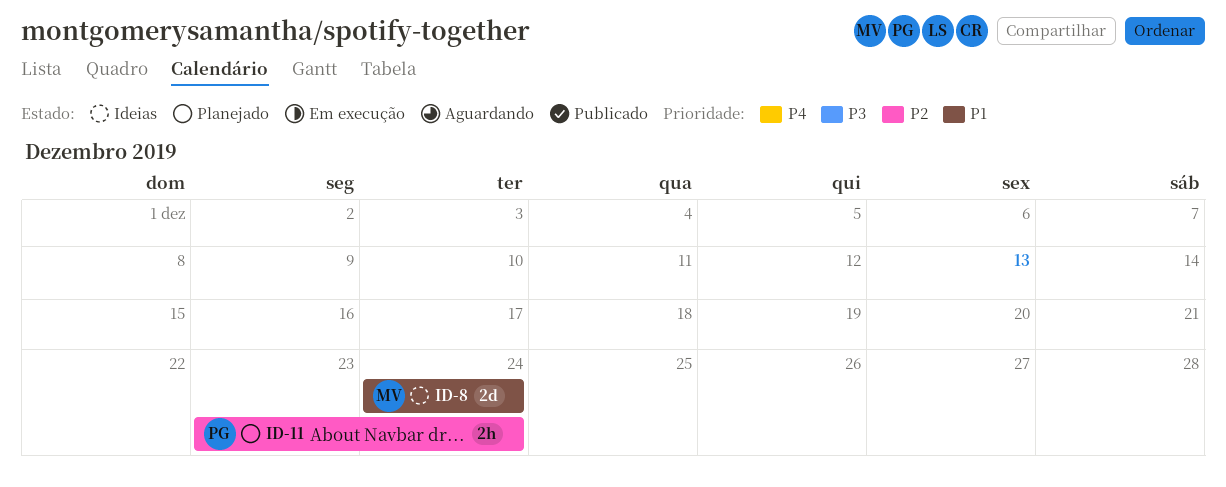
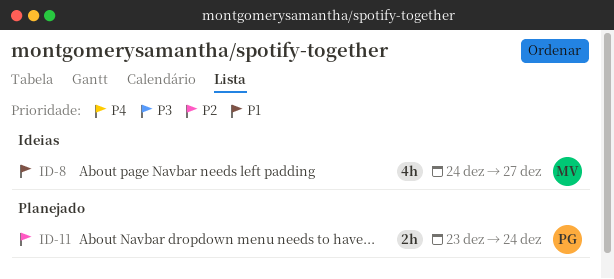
ID-8, estimate: 2d -> 4h
ID-8, due: Dec 24 -> Dec 27

